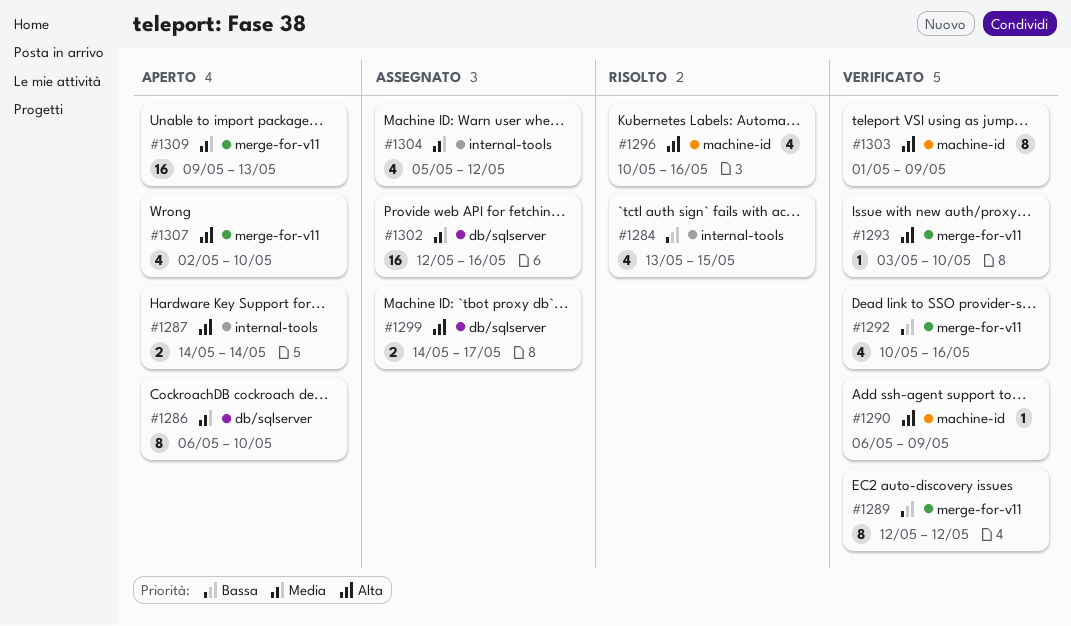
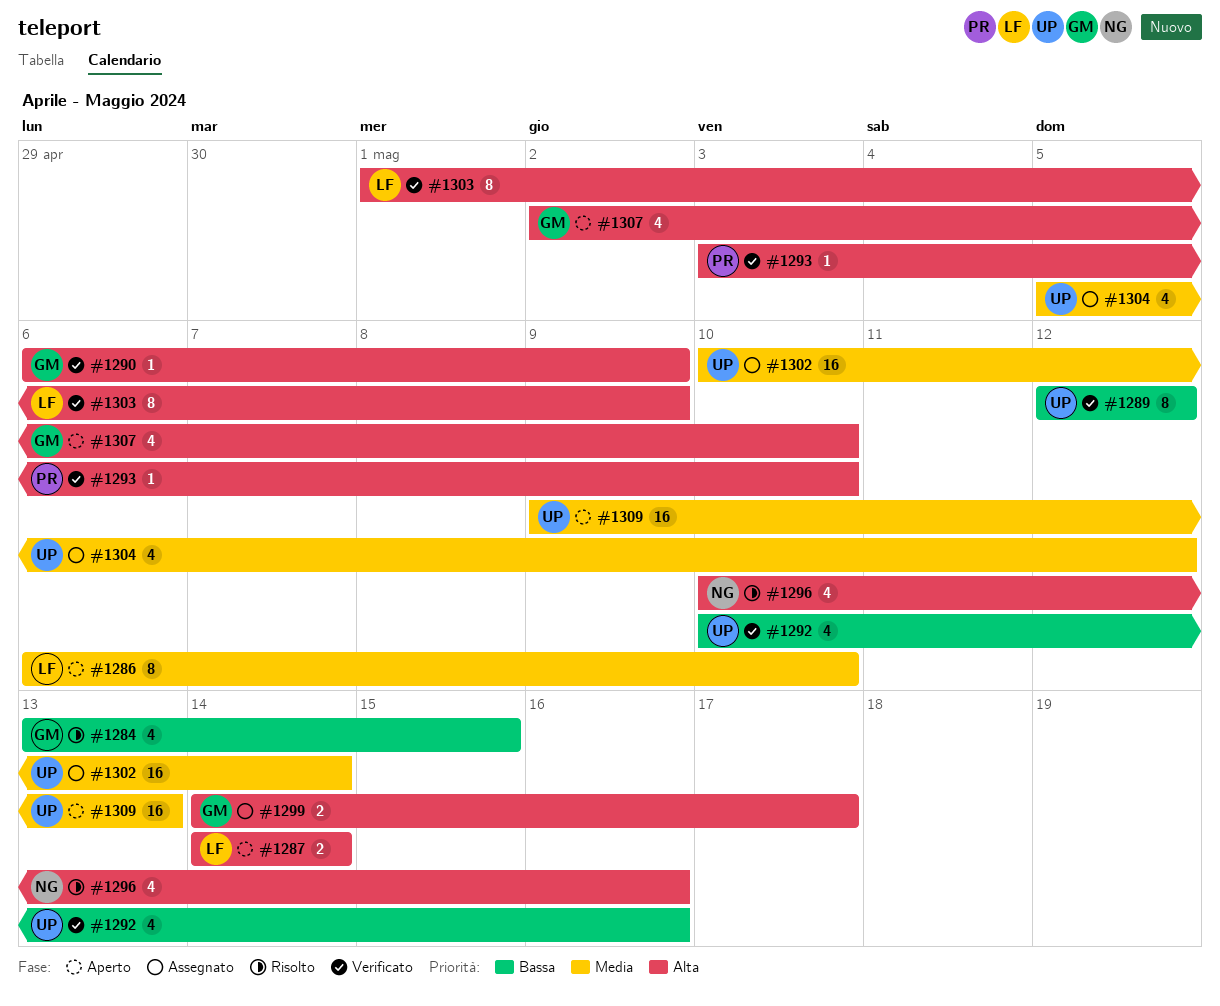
#1302, start: May 12 -> May 10
#1302, due: May 16 -> May 14

